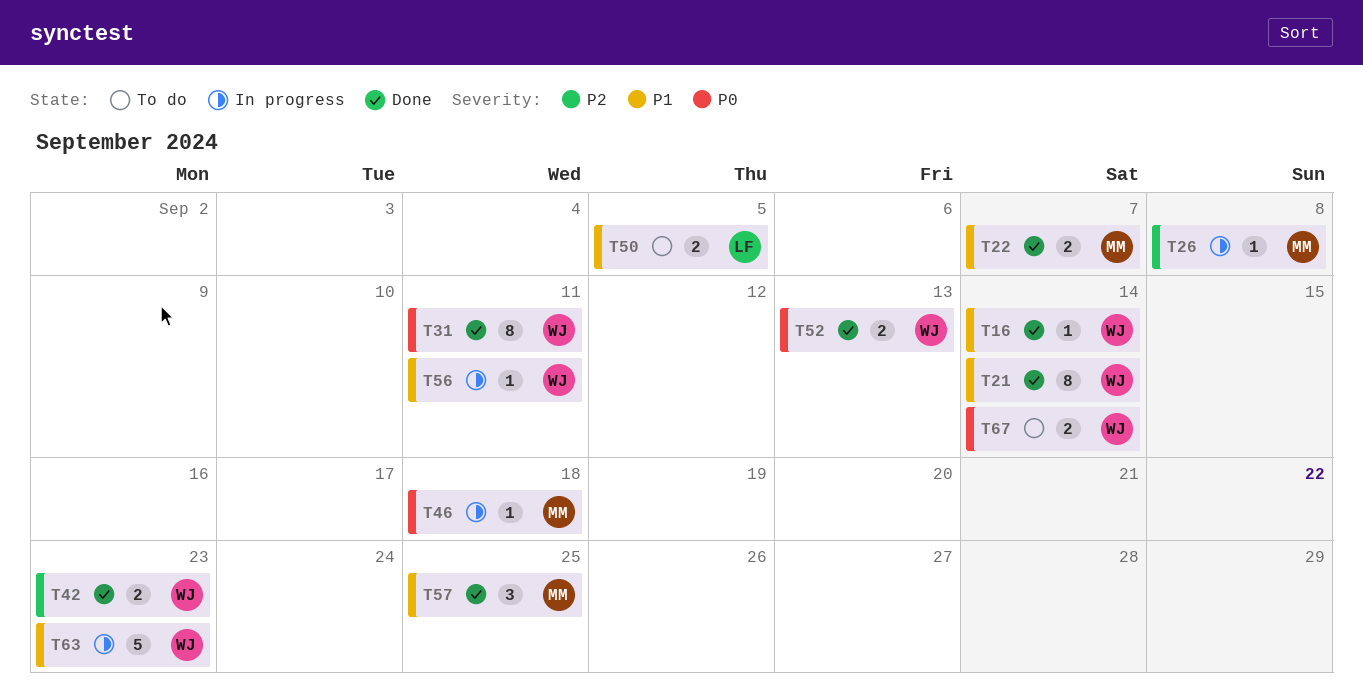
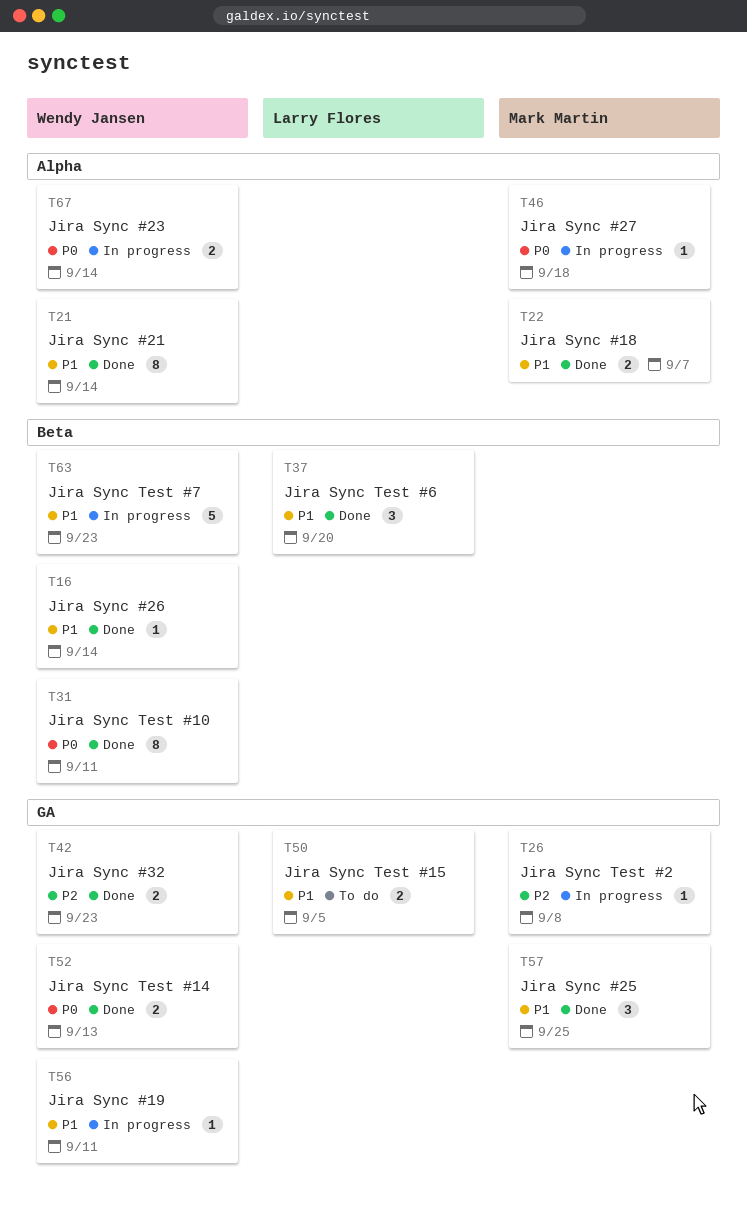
T37: none -> present
T67, status: To do -> In progress

